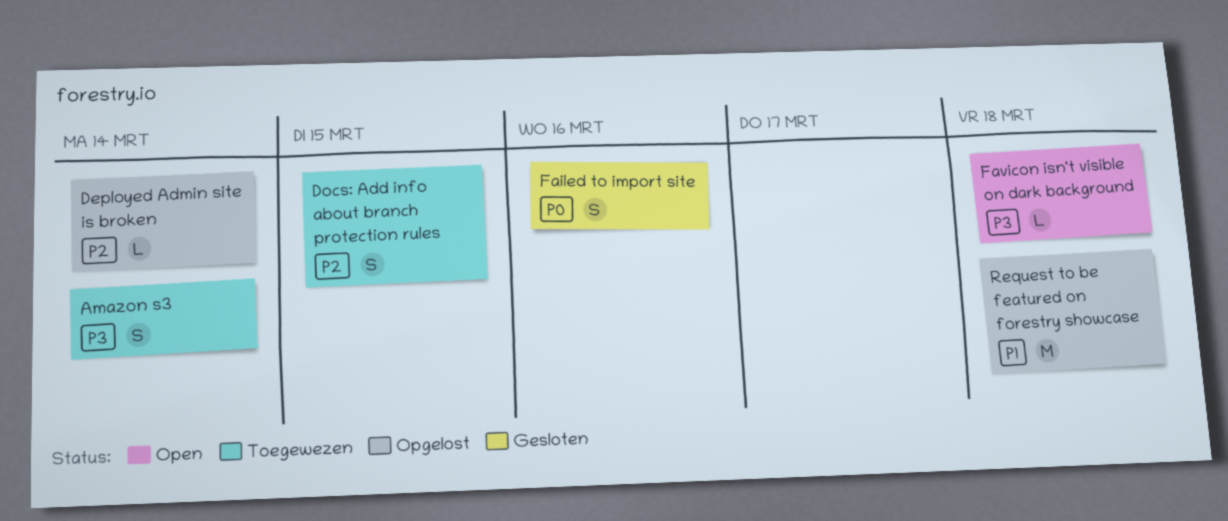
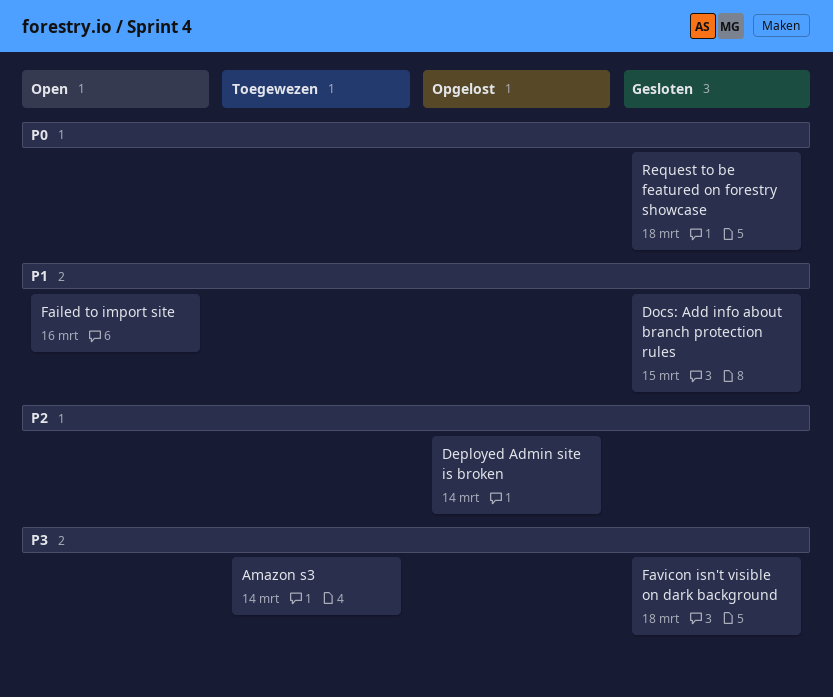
Docs: Add info about branch protection rules, status: Toegewezen -> Gesloten
Docs: Add info about branch protection rules, priority: P2 -> P1
Failed to import site, status: Gesloten -> Open
Failed to import site, priority: P0 -> P1
Favicon isn't visible on dark background, status: Open -> Gesloten
Request to be featured on forestry showcase, status: Opgelost -> Gesloten
Request to be featured on forestry showcase, priority: P1 -> P0

